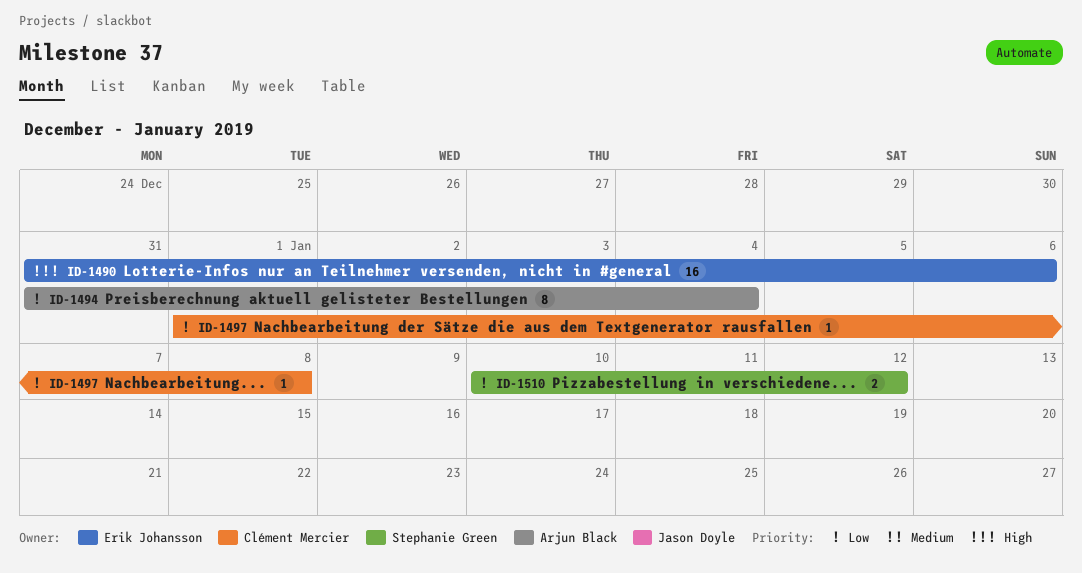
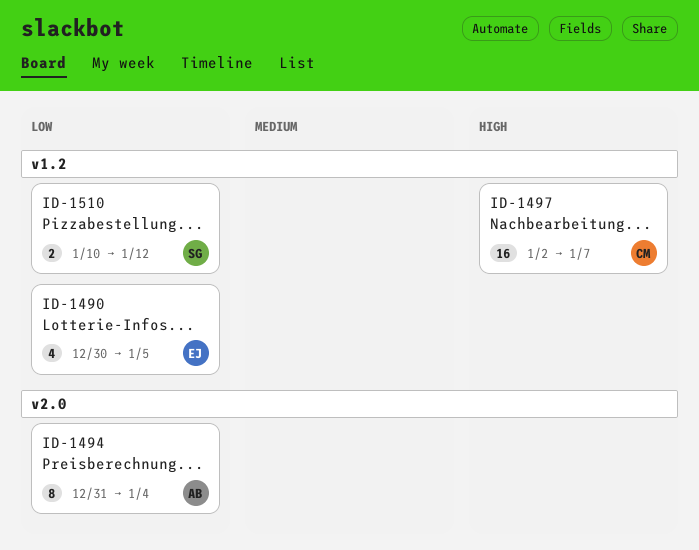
ID-1490, priority: High -> Low
ID-1490, estimate: 16 -> 4
ID-1490, start: Dec 31 -> Dec 30
ID-1490, due: Jan 6 -> Jan 5
ID-1497, priority: Low -> High
ID-1497, estimate: 1 -> 16
ID-1497, start: Jan 1 -> Jan 2
ID-1497, due: Jan 8 -> Jan 7

